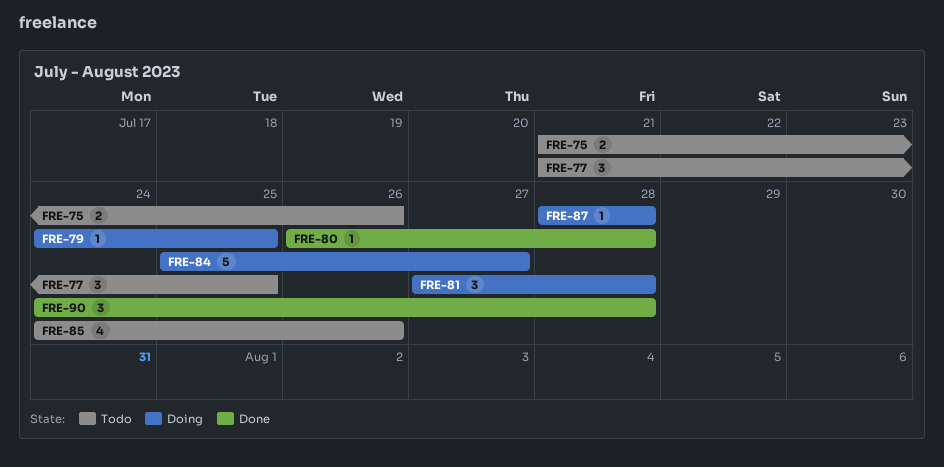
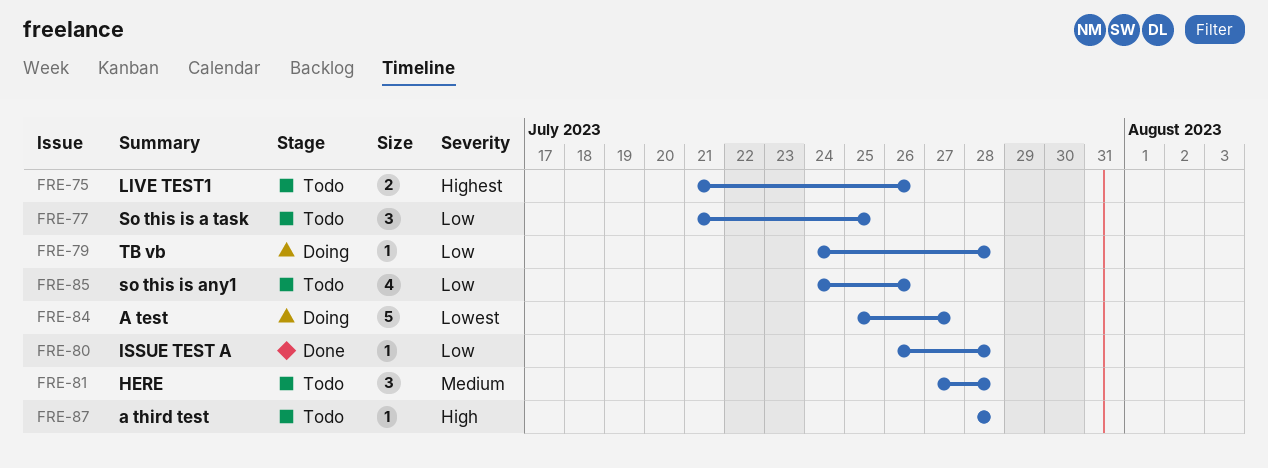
FRE-79, due: Jul 25 -> Jul 28
FRE-81, status: Doing -> Todo
FRE-87, status: Doing -> Todo
FRE-90: present -> none

